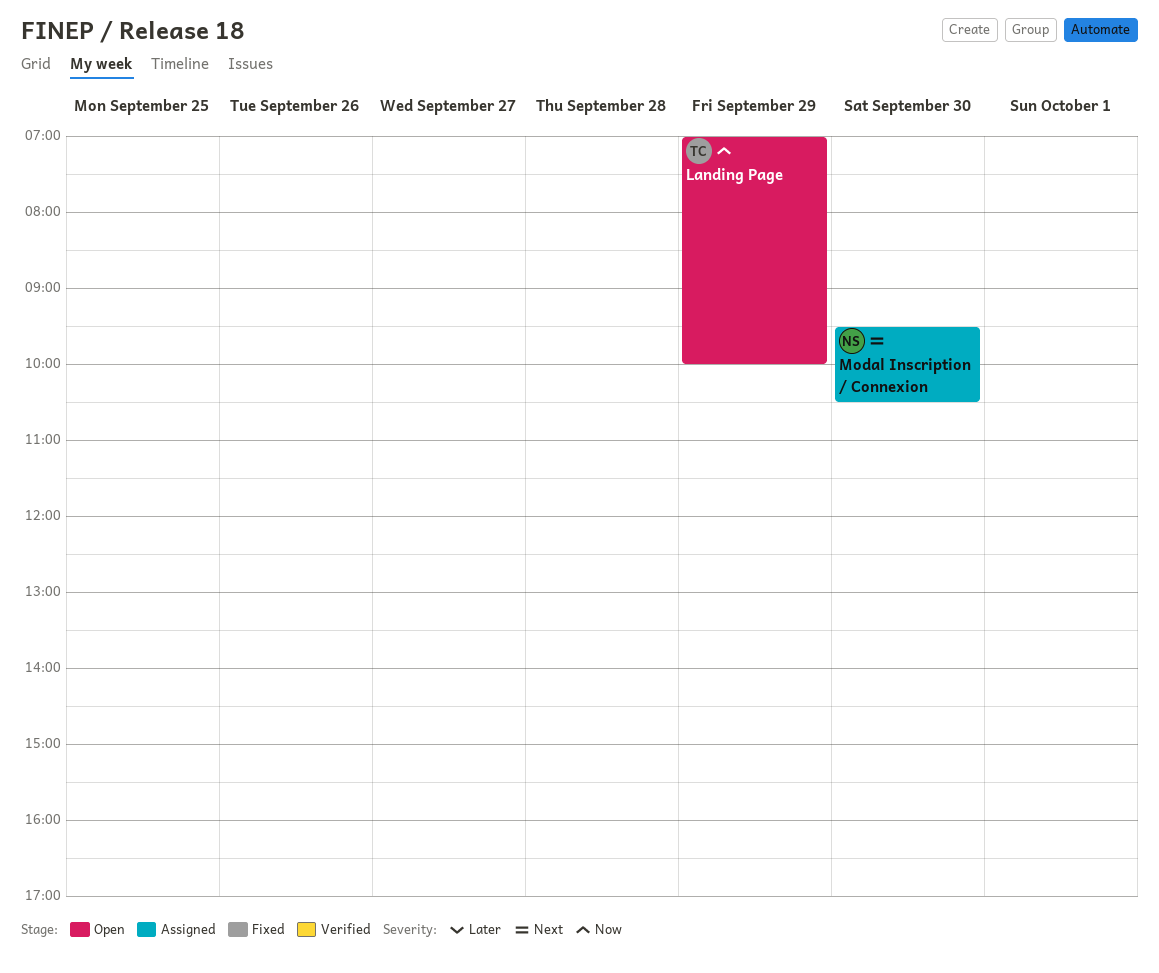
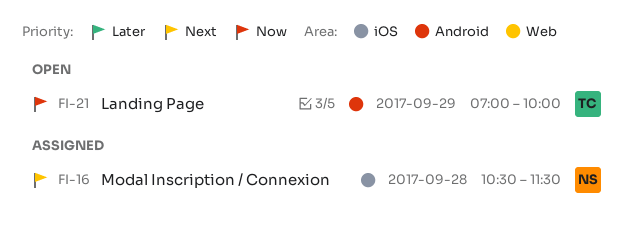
Modal Inscription / Connexion, day: Sep 30 -> Sep 28
Modal Inscription / Connexion, begins: 09:30 -> 10:30
Modal Inscription / Connexion, ends: 10:30 -> 11:30

